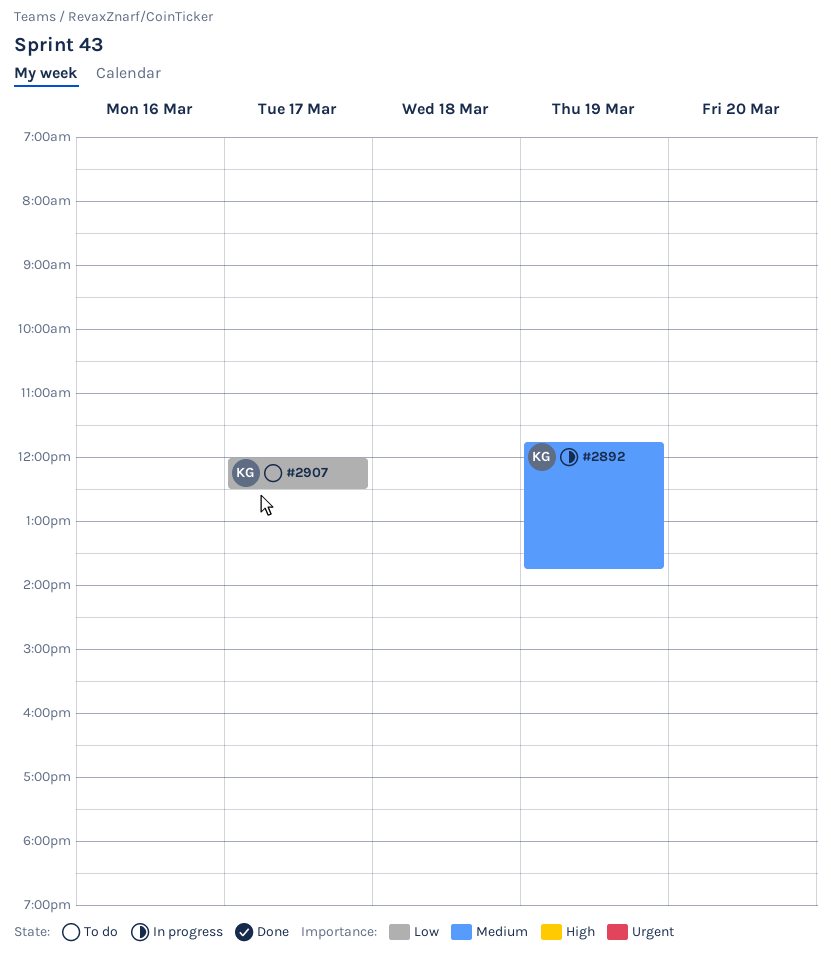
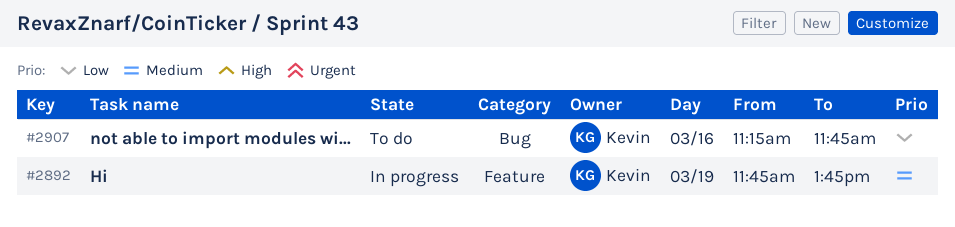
#2907, day: Mar 17 -> Mar 16
#2907, begins: 12:00 -> 11:15
#2907, ends: 12:30 -> 11:45

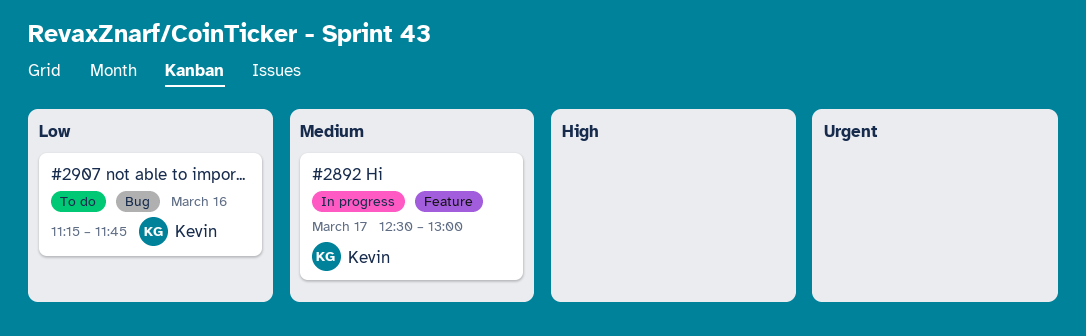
#2892, day: Mar 19 -> Mar 17
#2892, begins: 11:45 -> 12:30
#2892, ends: 13:45 -> 13:00

